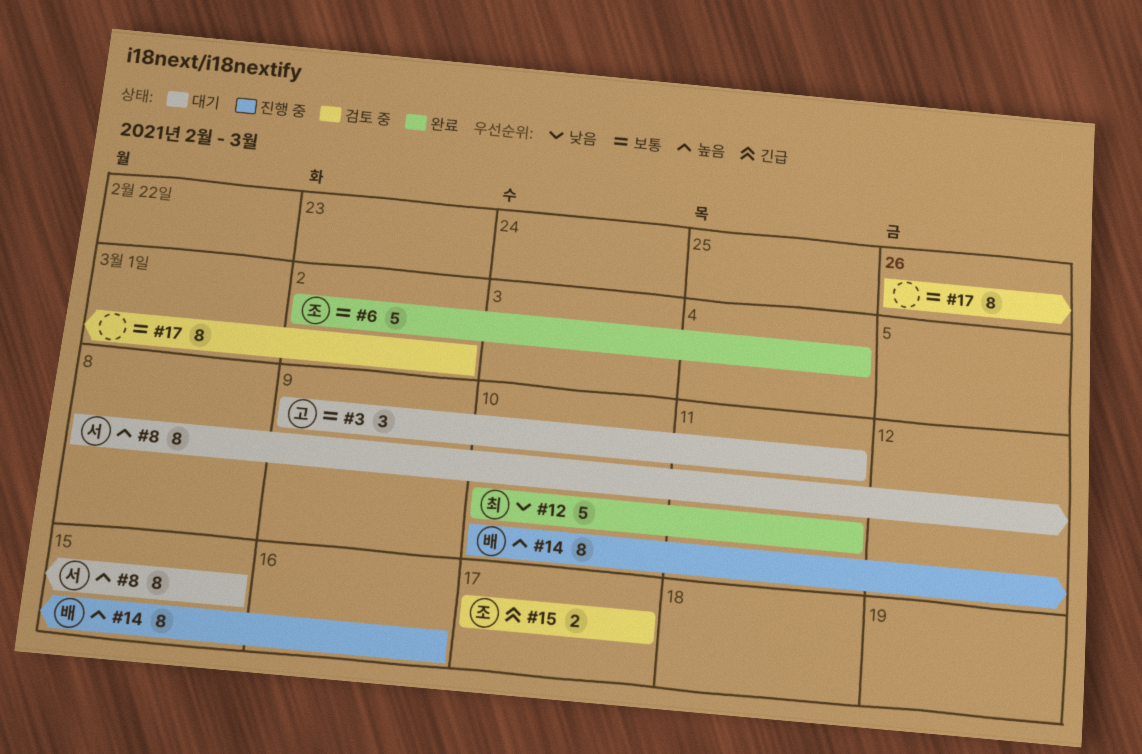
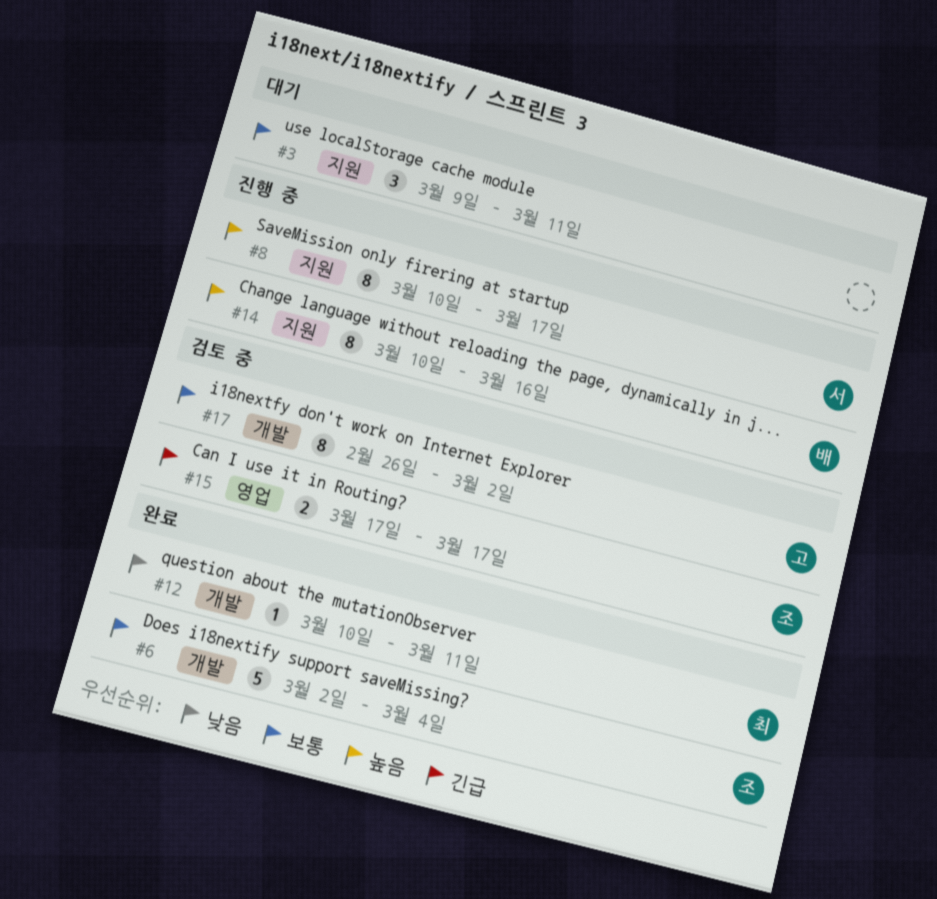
#3, owner: 고 -> none
#8, status: 대기 -> 진행 중
#8, start: Mar 8 -> Mar 10
#8, due: Mar 15 -> Mar 17
#12, estimate: 5 -> 1
#17, owner: none -> 고

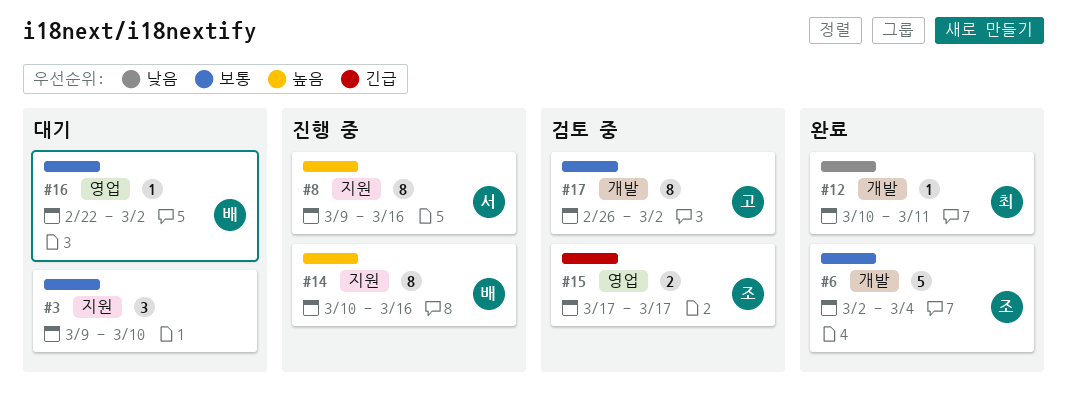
#3, due: Mar 11 -> Mar 10
#8, start: Mar 10 -> Mar 9
#8, due: Mar 17 -> Mar 16
#16: none -> present

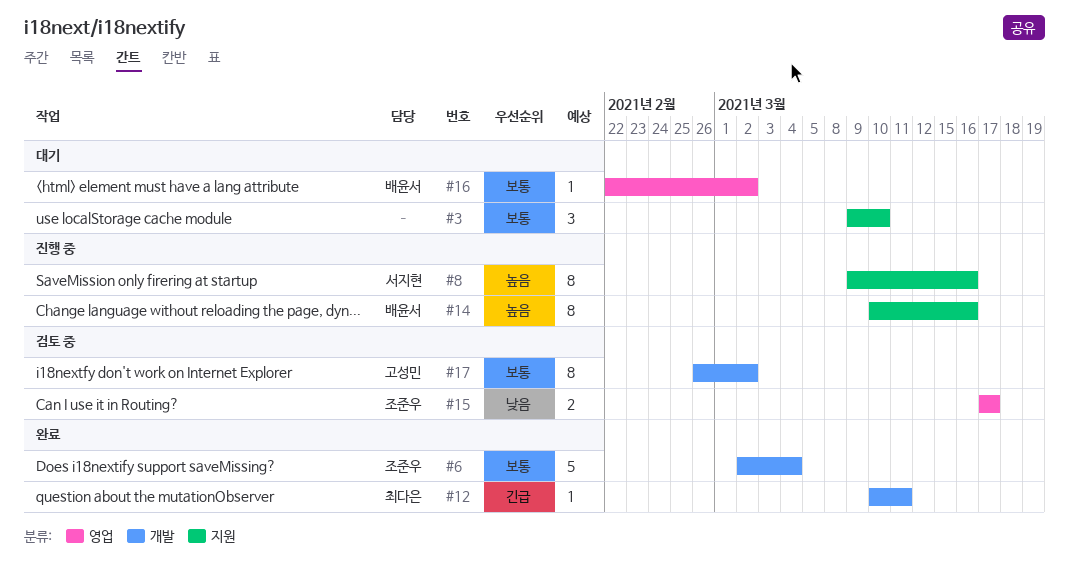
#12, priority: 낮음 -> 긴급
#15, priority: 긴급 -> 낮음

